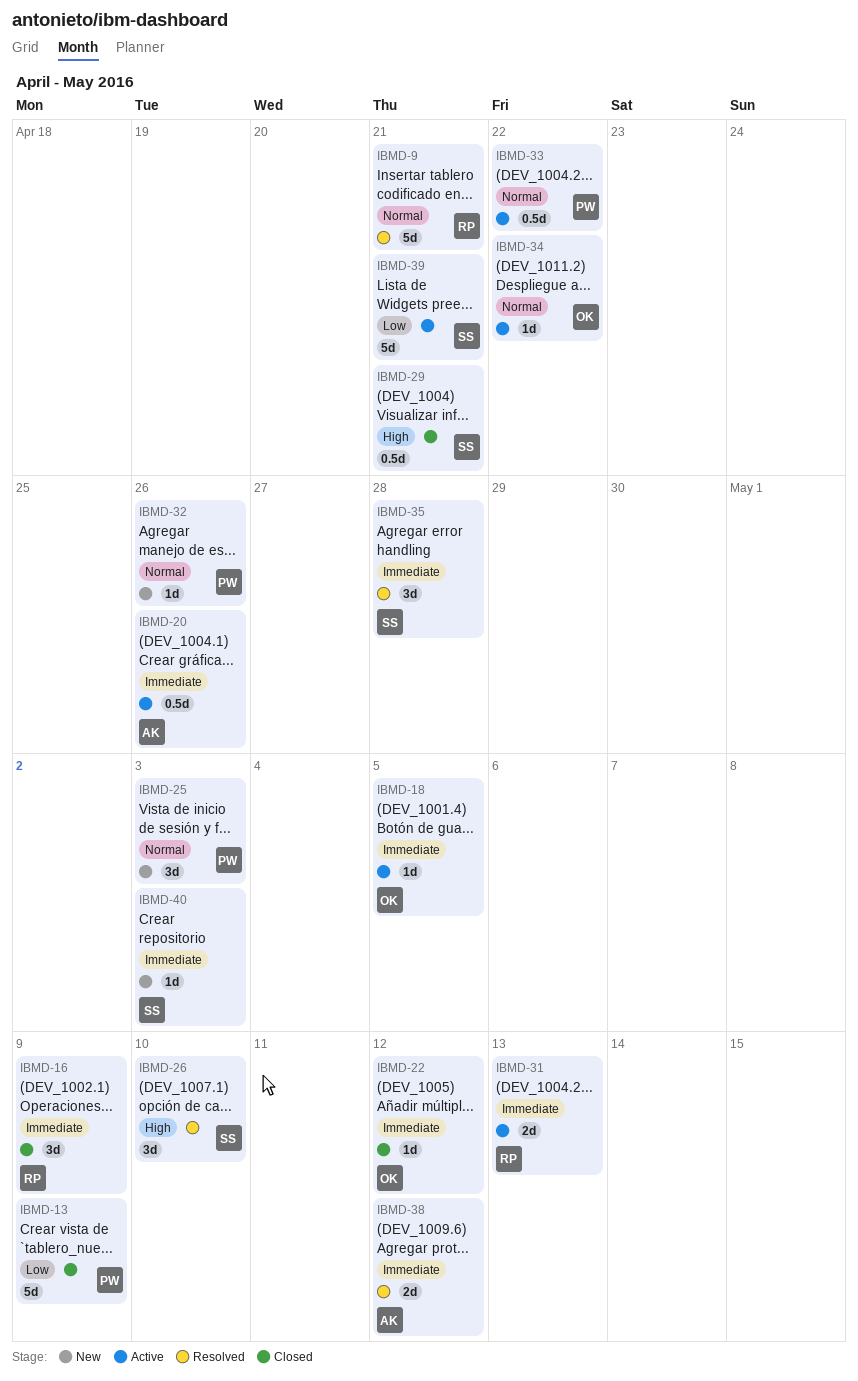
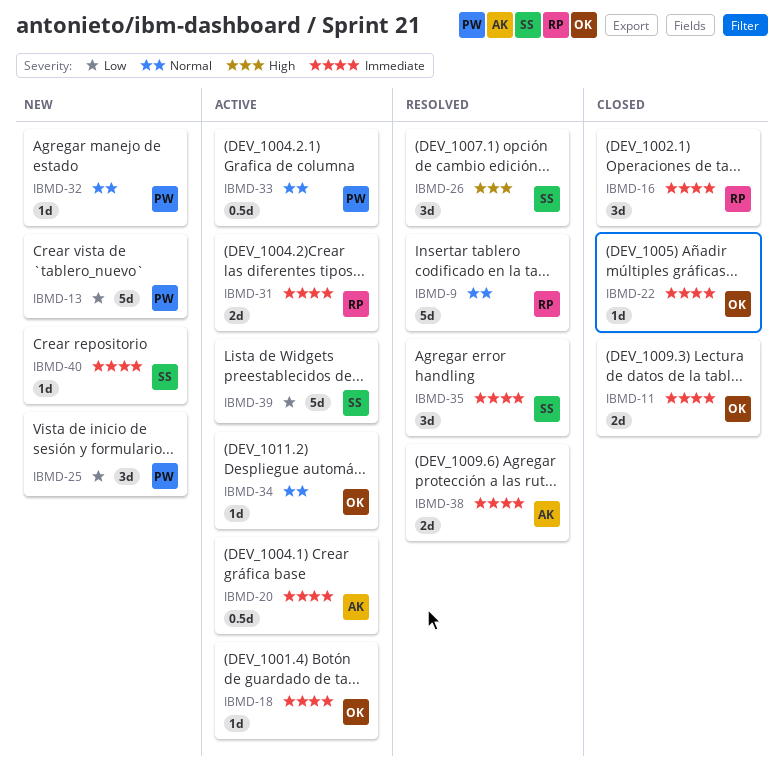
IBMD-11: none -> present
IBMD-13, status: Closed -> New
IBMD-25, priority: Normal -> Low
IBMD-29: present -> none

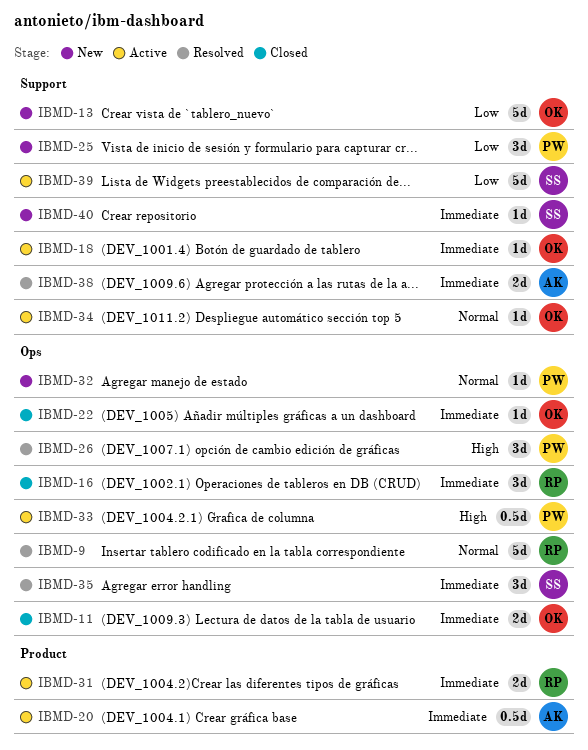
IBMD-13, owner: PW -> OK
IBMD-26, owner: SS -> PW
IBMD-33, priority: Normal -> High

